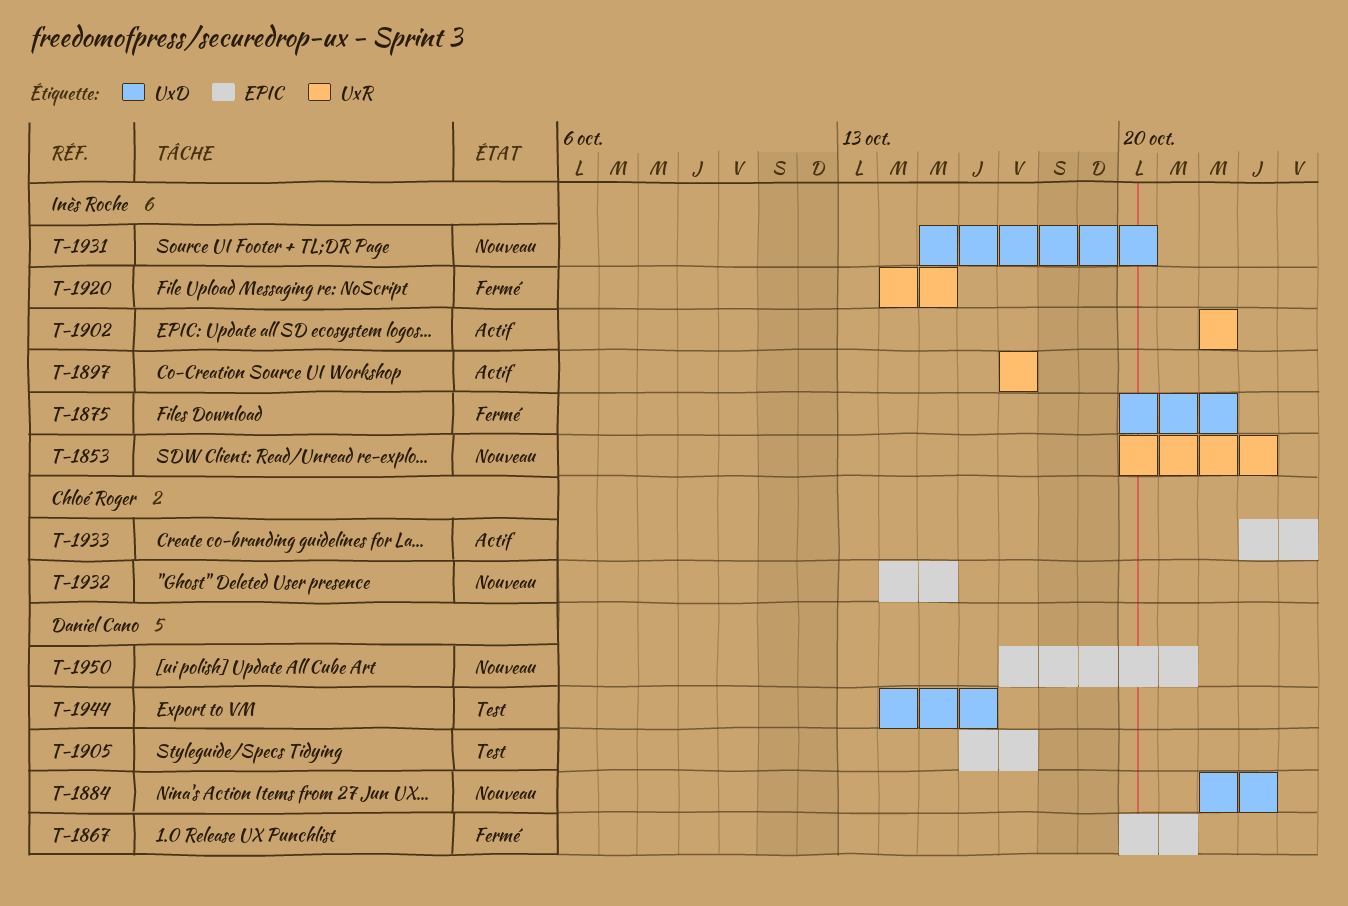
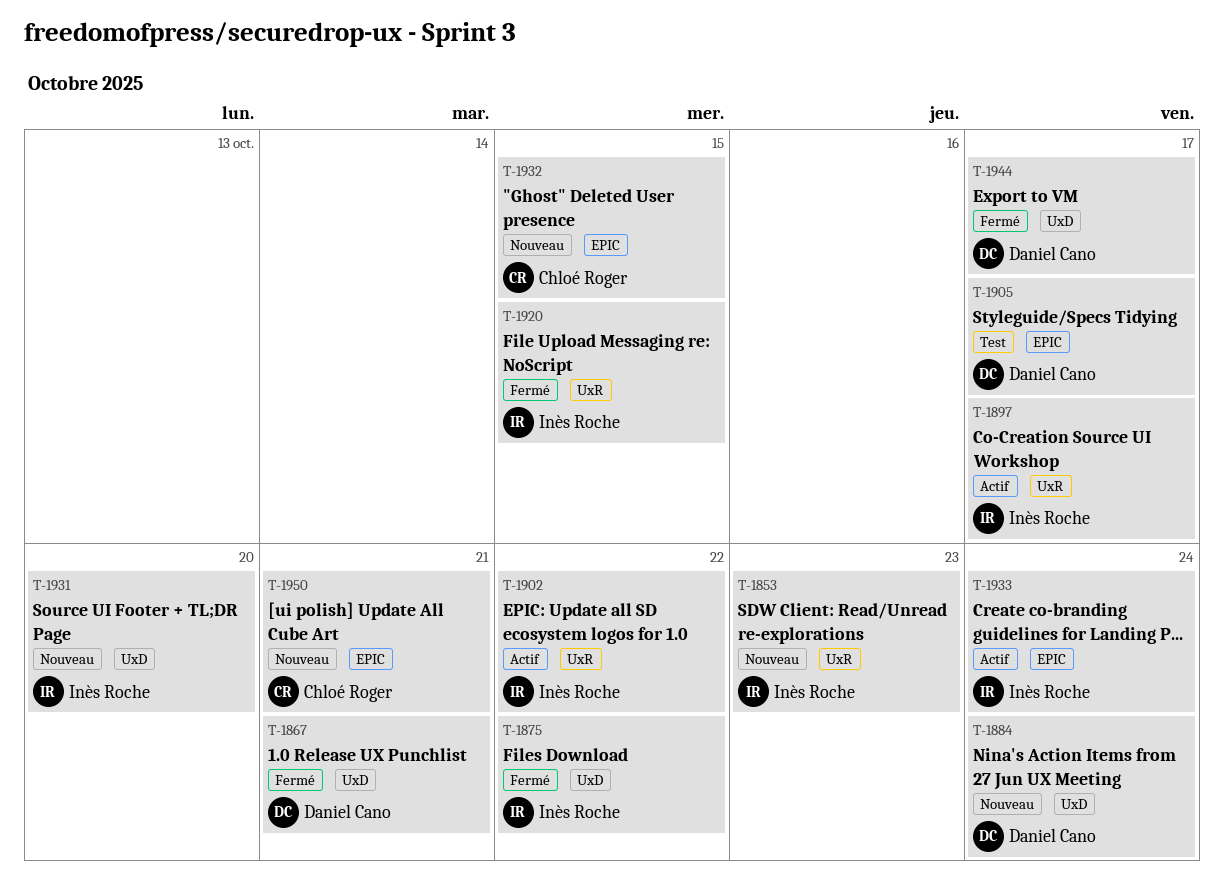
T-1867, label: EPIC -> UxD
T-1884, due: Oct 23 -> Oct 24
T-1933, owner: Chloé Roger -> Inès Roche
T-1944, status: Test -> Fermé
T-1944, due: Oct 16 -> Oct 17
T-1950, owner: Daniel Cano -> Chloé Roger

